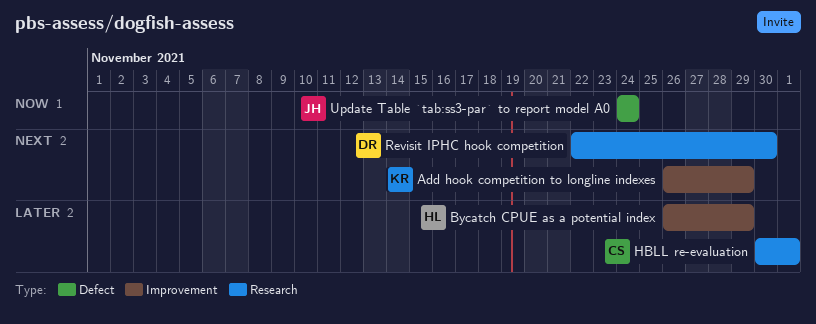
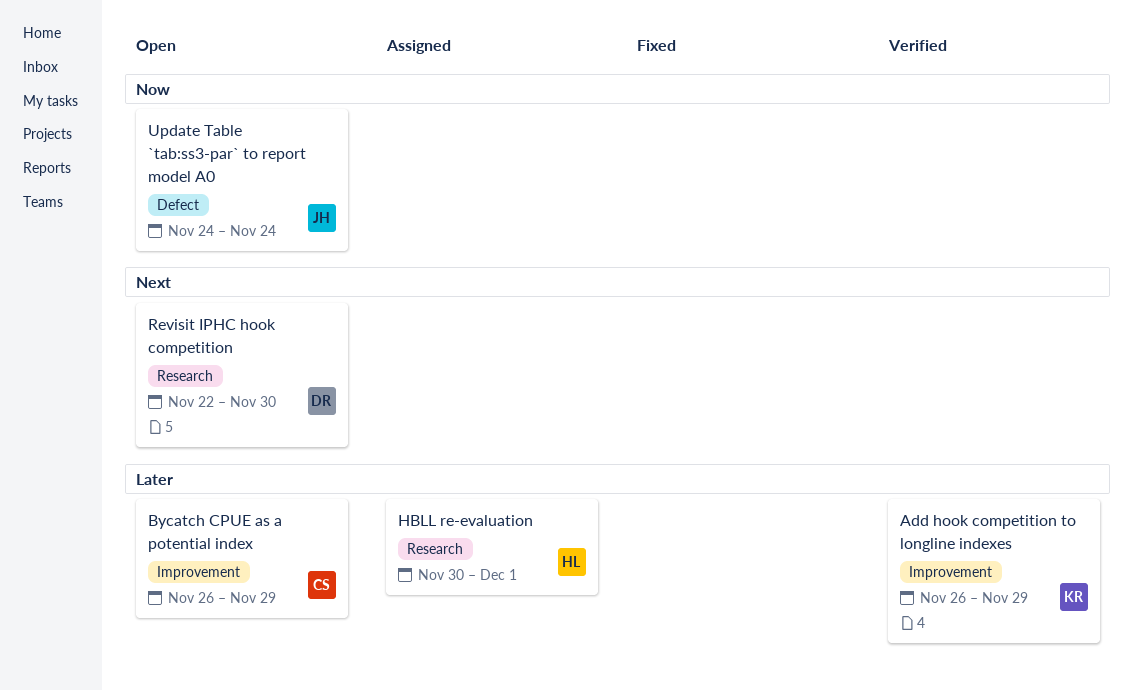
Add hook competition to longline indexes, priority: Next -> Later
Bycatch CPUE as a potential index, owner: HL -> CS
HBLL re-evaluation, owner: CS -> HL

